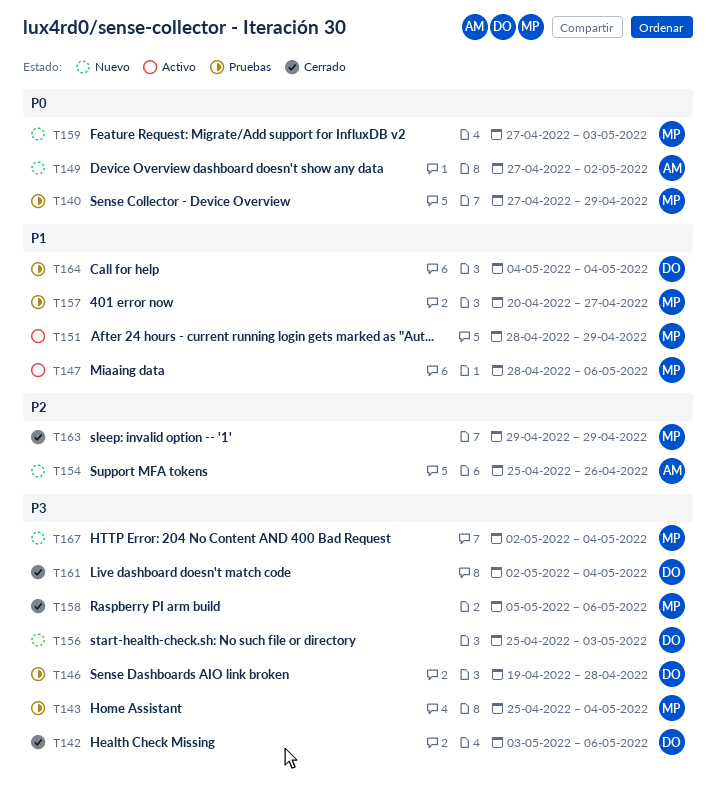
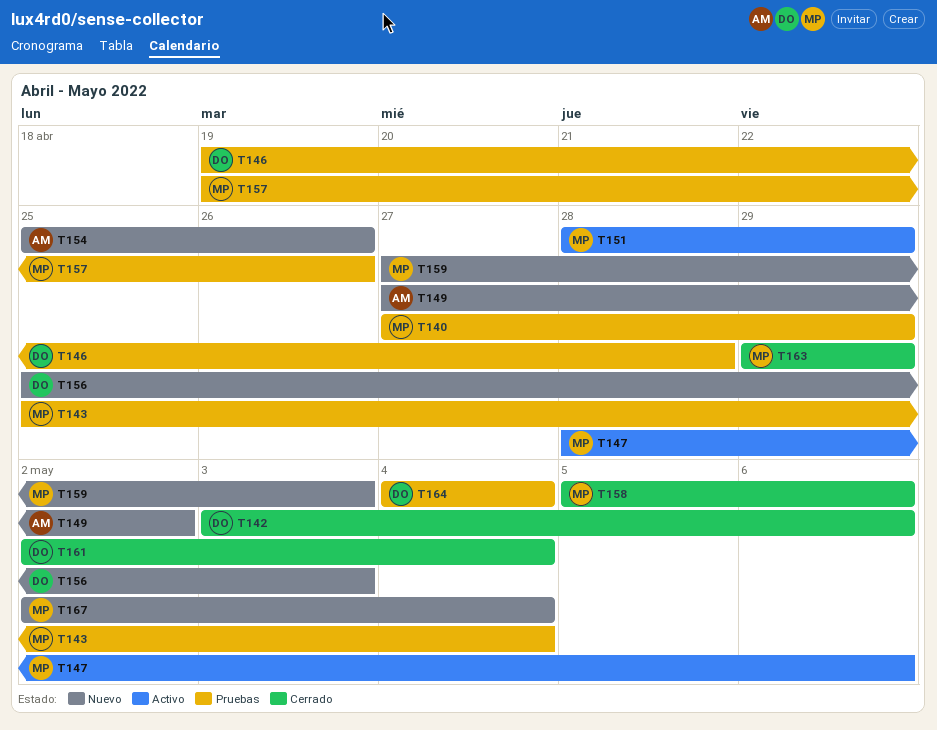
T157, start: Apr 20 -> Apr 19
T157, due: Apr 27 -> Apr 26

